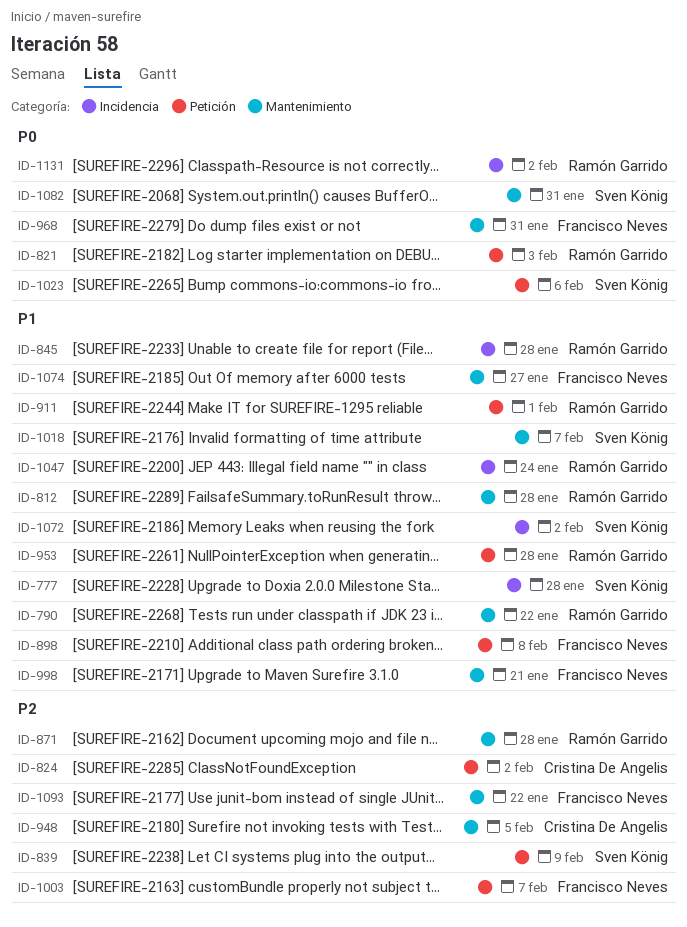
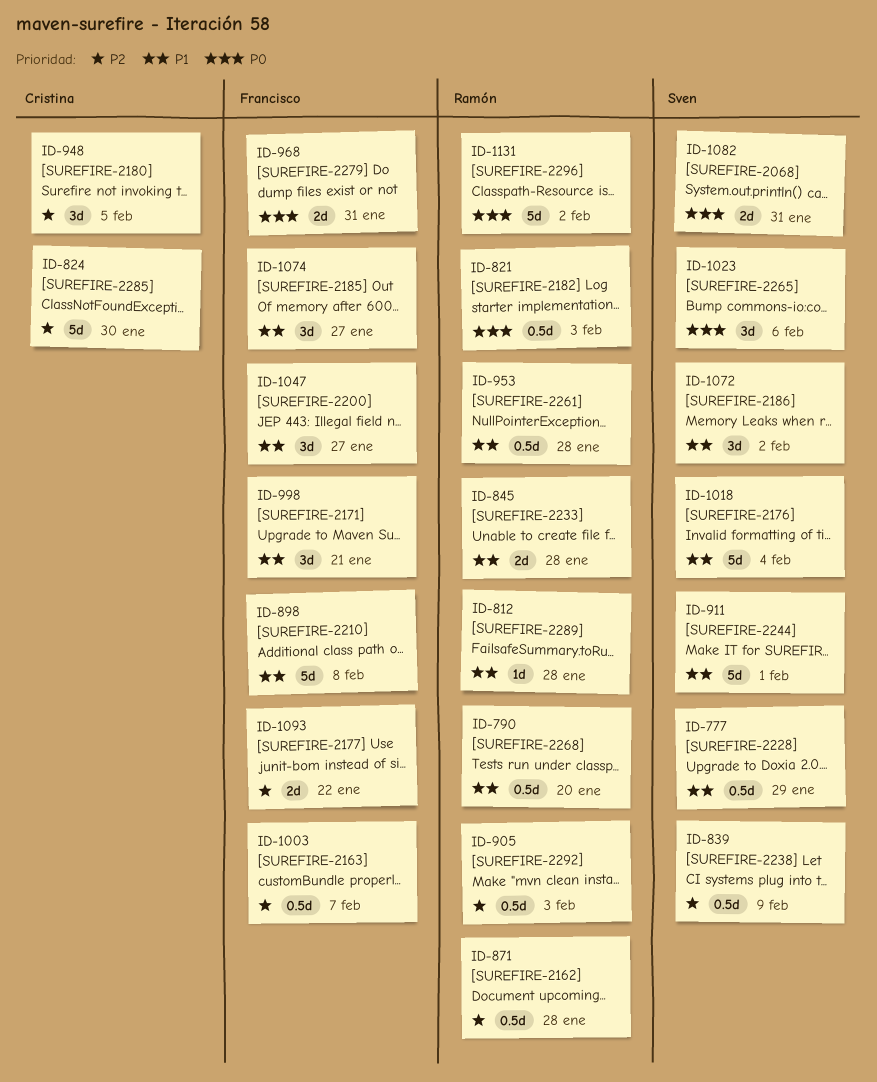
ID-777, due: Jan 28 -> Jan 29
ID-790, due: Jan 22 -> Jan 20
ID-824, due: Feb 2 -> Jan 30
ID-905: none -> present
ID-911, owner: Ramón Garrido -> Sven König
ID-1018, due: Feb 7 -> Feb 4
ID-1047, owner: Ramón Garrido -> Francisco Neves
ID-1047, due: Jan 24 -> Jan 27

